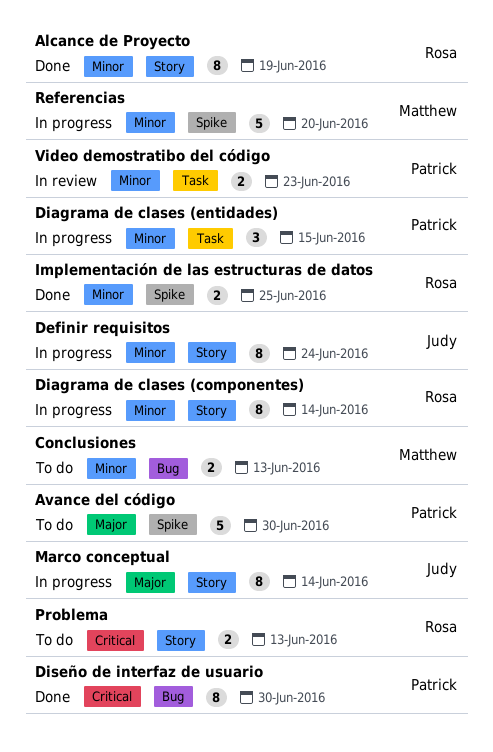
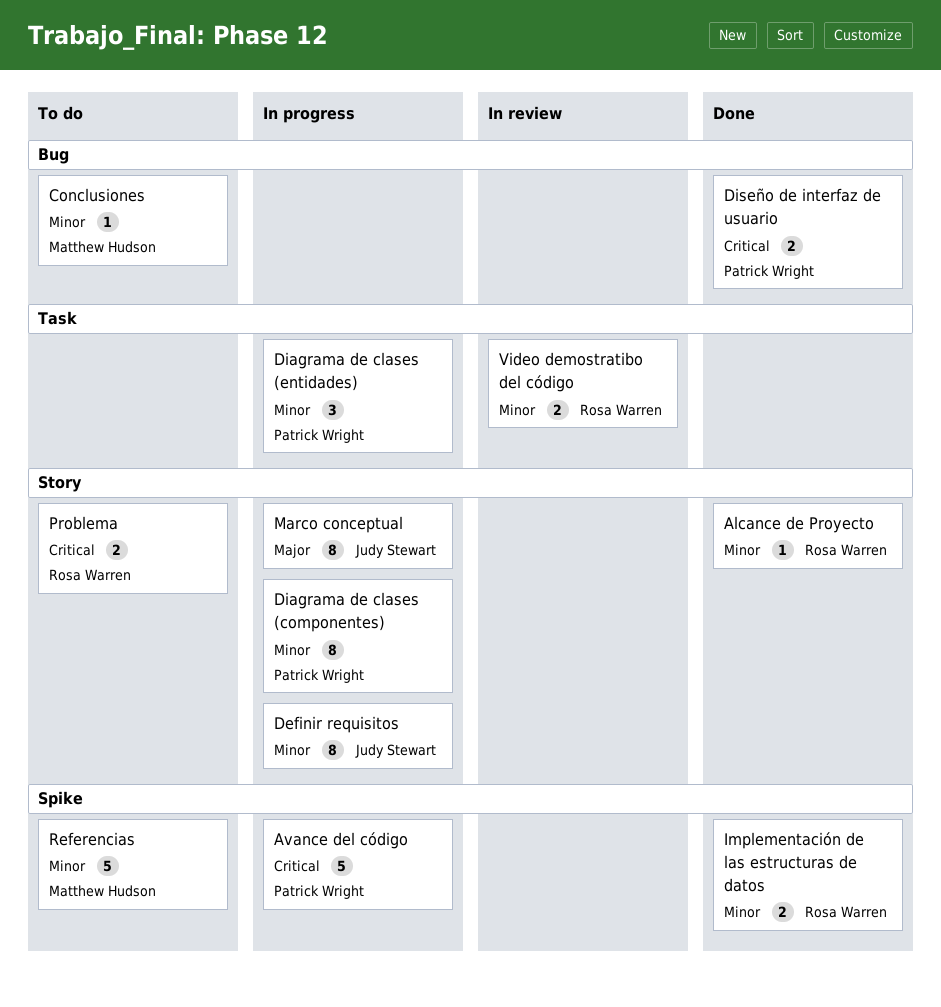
Alcance de Proyecto, estimate: 8 -> 1
Avance del código, status: To do -> In progress
Avance del código, priority: Major -> Critical
Conclusiones, estimate: 2 -> 1
Diagrama de clases (componentes), owner: Rosa Warren -> Patrick Wright
Diseño de interfaz de usuario, estimate: 8 -> 2
Referencias, status: In progress -> To do
Video demostratibo del código, owner: Patrick Wright -> Rosa Warren

